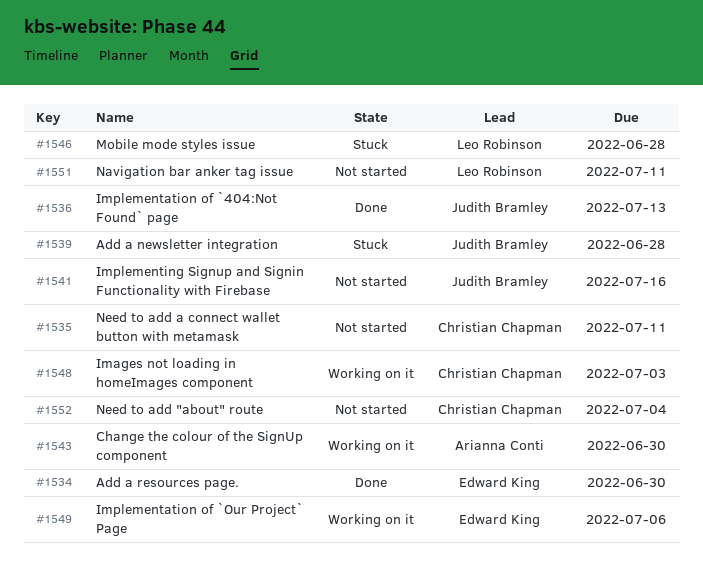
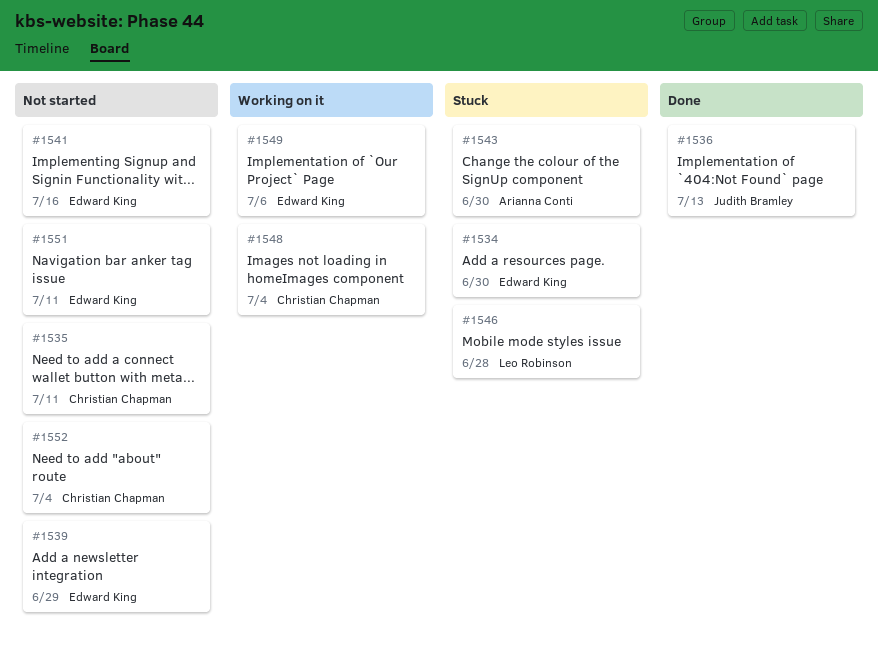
#1534, status: Done -> Stuck
#1539, status: Stuck -> Not started
#1539, owner: Judith Bramley -> Edward King
#1539, due: Jun 28 -> Jun 29
#1541, owner: Judith Bramley -> Edward King
#1543, status: Working on it -> Stuck
#1548, due: Jul 3 -> Jul 4
#1551, owner: Leo Robinson -> Edward King

